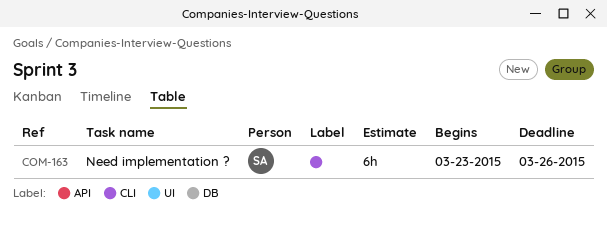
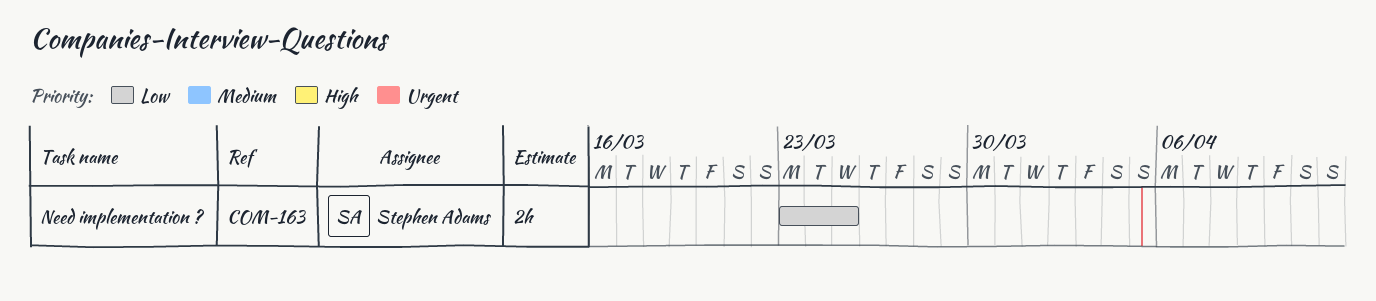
COM-163, estimate: 6h -> 2h
COM-163, due: Mar 26 -> Mar 25

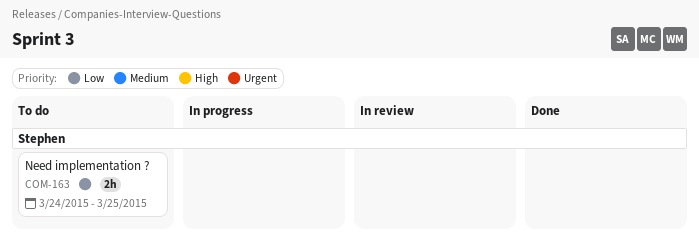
COM-163, start: Mar 23 -> Mar 24

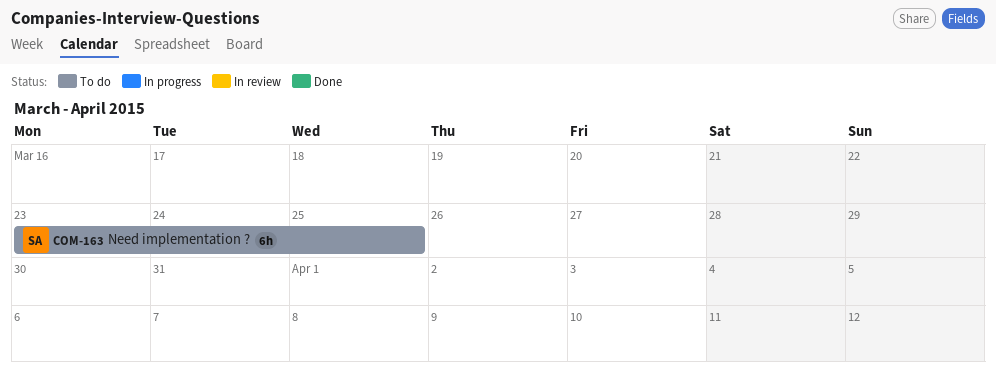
COM-163, estimate: 2h -> 6h
COM-163, start: Mar 24 -> Mar 23

